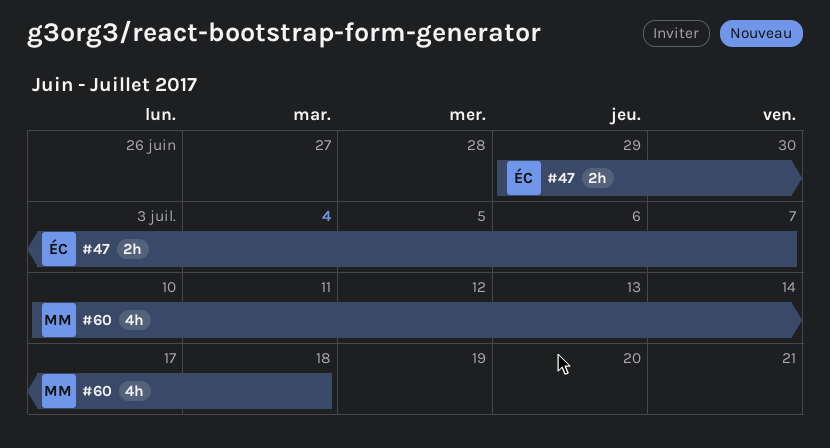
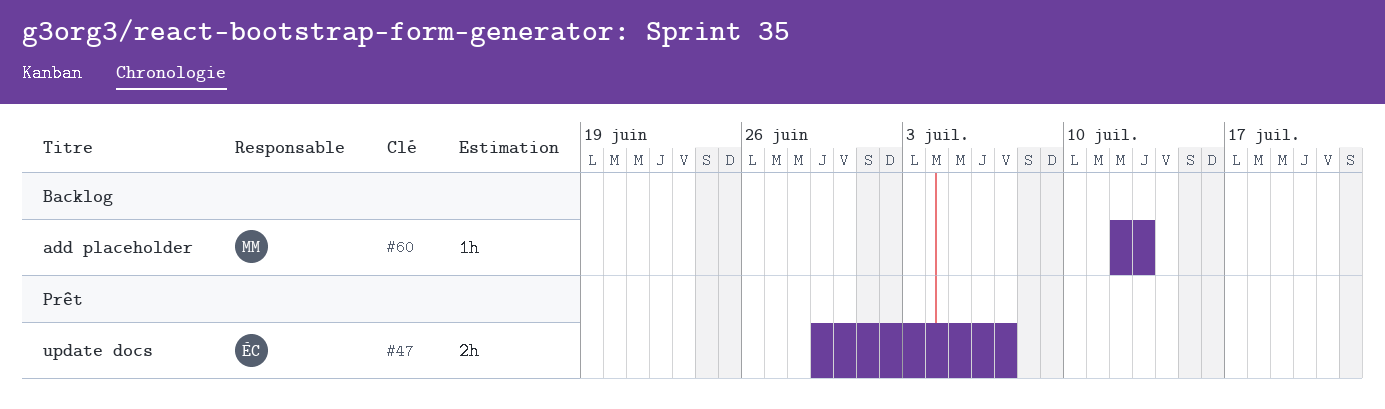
#60, estimate: 4h -> 1h
#60, start: Jul 10 -> Jul 12
#60, due: Jul 18 -> Jul 13

